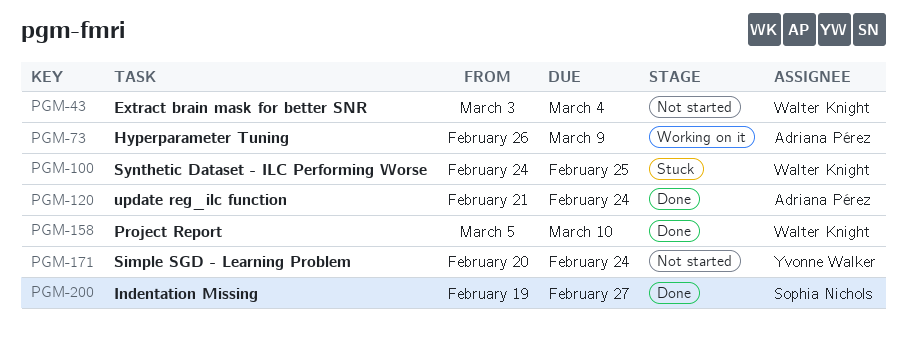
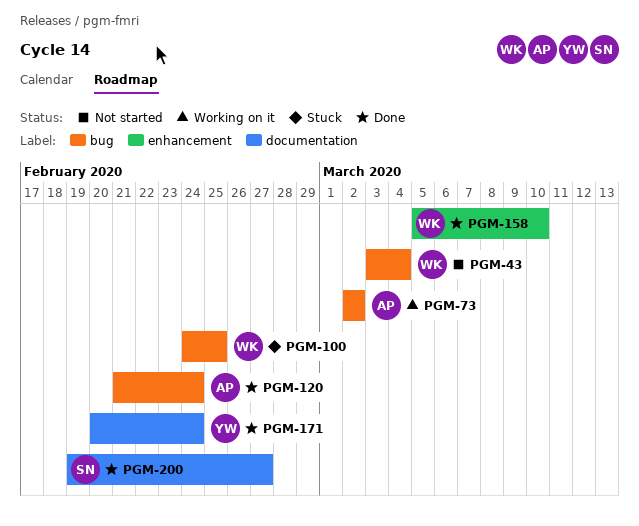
PGM-73, start: Feb 26 -> Mar 2
PGM-73, due: Mar 9 -> Mar 2
PGM-171, status: Not started -> Done

